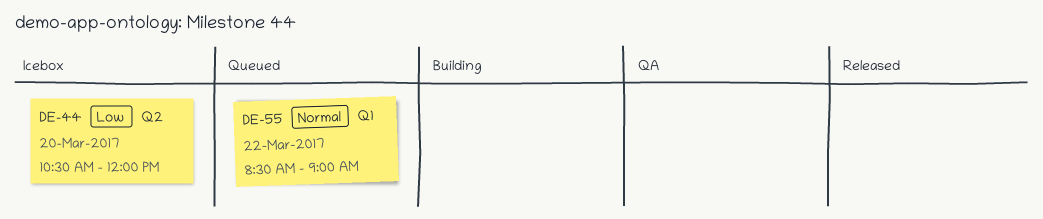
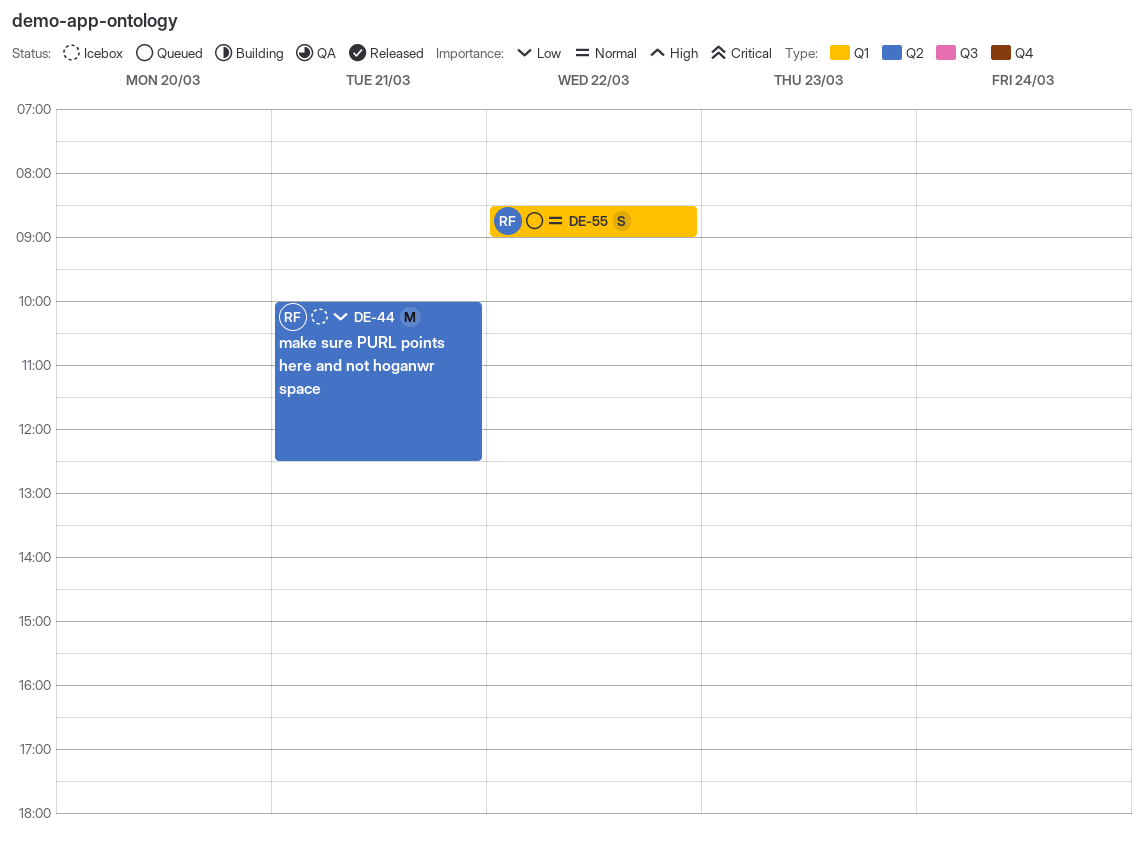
DE-44, day: Mar 20 -> Mar 21
DE-44, begins: 10:30 -> 10:00
DE-44, ends: 12:00 -> 12:30

